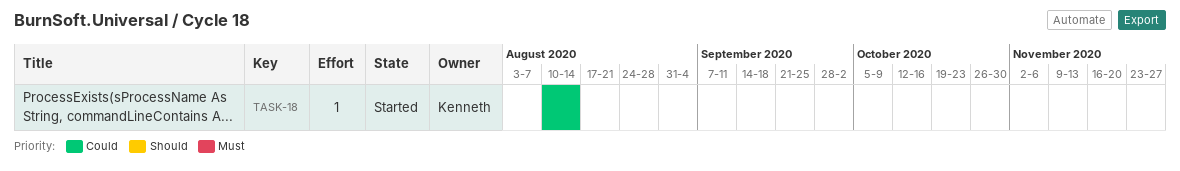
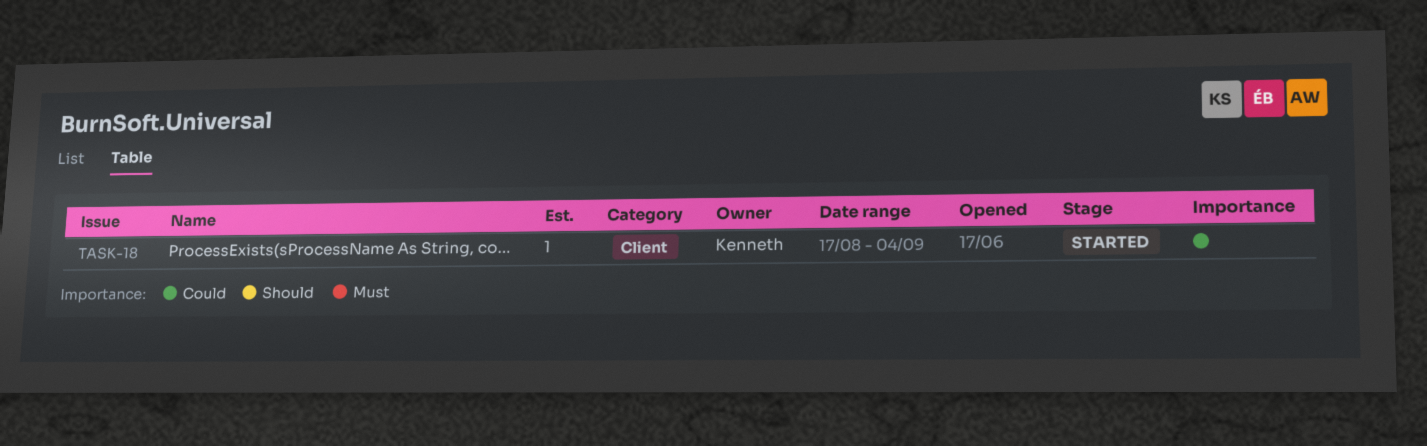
TASK-18, start: Aug 10 -> Aug 17
TASK-18, due: Aug 14 -> Sep 4

